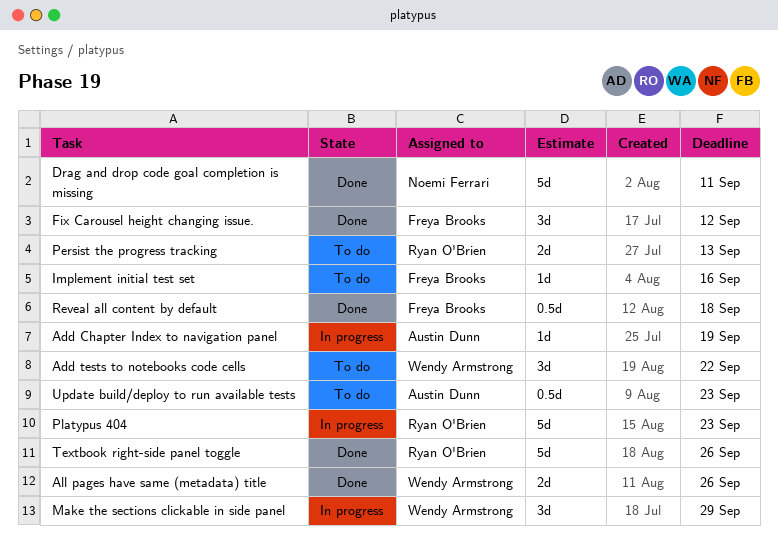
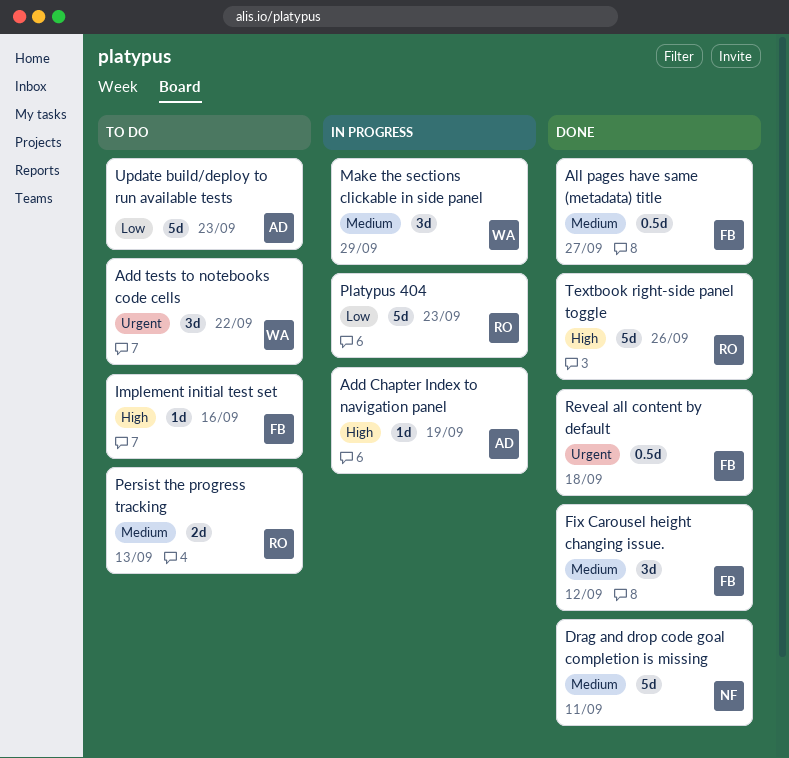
All pages have same (metadata) title, owner: Wendy Armstrong -> Freya Brooks
All pages have same (metadata) title, estimate: 2d -> 0.5d
All pages have same (metadata) title, due: Sep 26 -> Sep 27
Update build/deploy to run available tests, estimate: 0.5d -> 5d

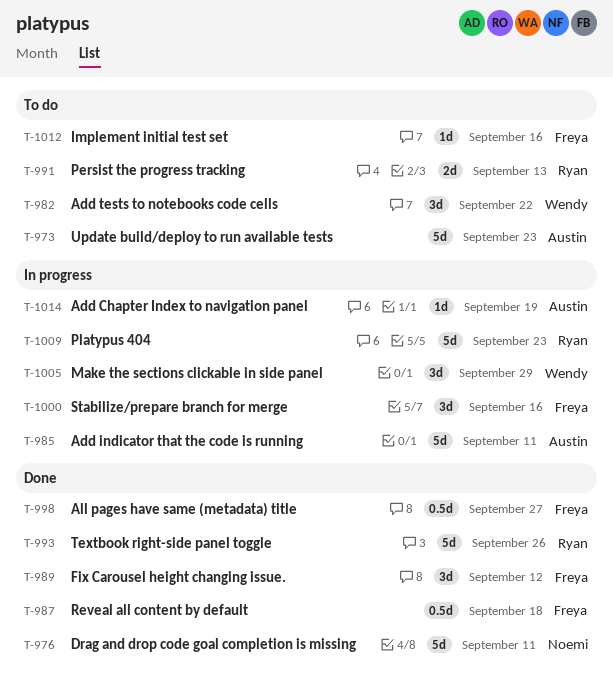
Add indicator that the code is running: none -> present
Stabilize/prepare branch for merge: none -> present

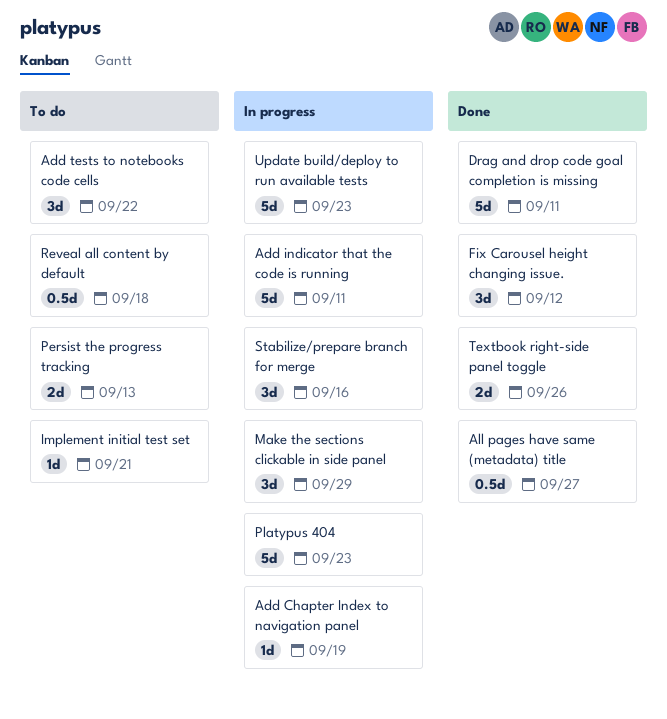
Implement initial test set, due: Sep 16 -> Sep 21
Reveal all content by default, status: Done -> To do
Textbook right-side panel toggle, estimate: 5d -> 2d
Update build/deploy to run available tests, status: To do -> In progress

